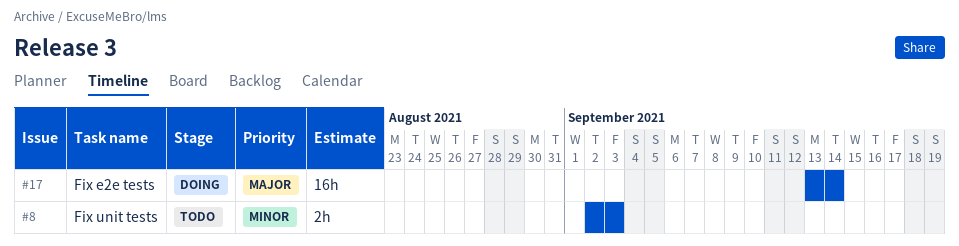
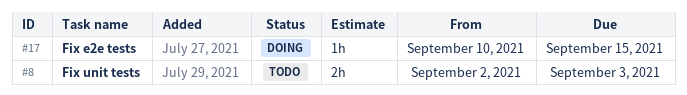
#17, estimate: 16h -> 1h
#17, start: Sep 13 -> Sep 10
#17, due: Sep 14 -> Sep 15

